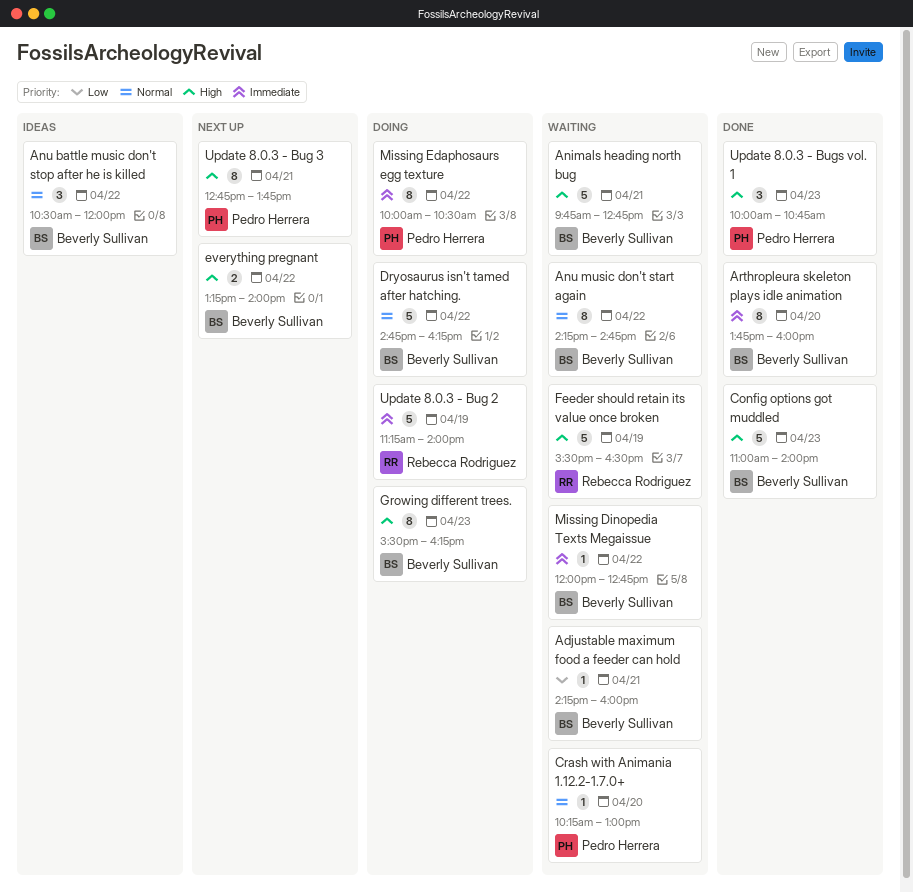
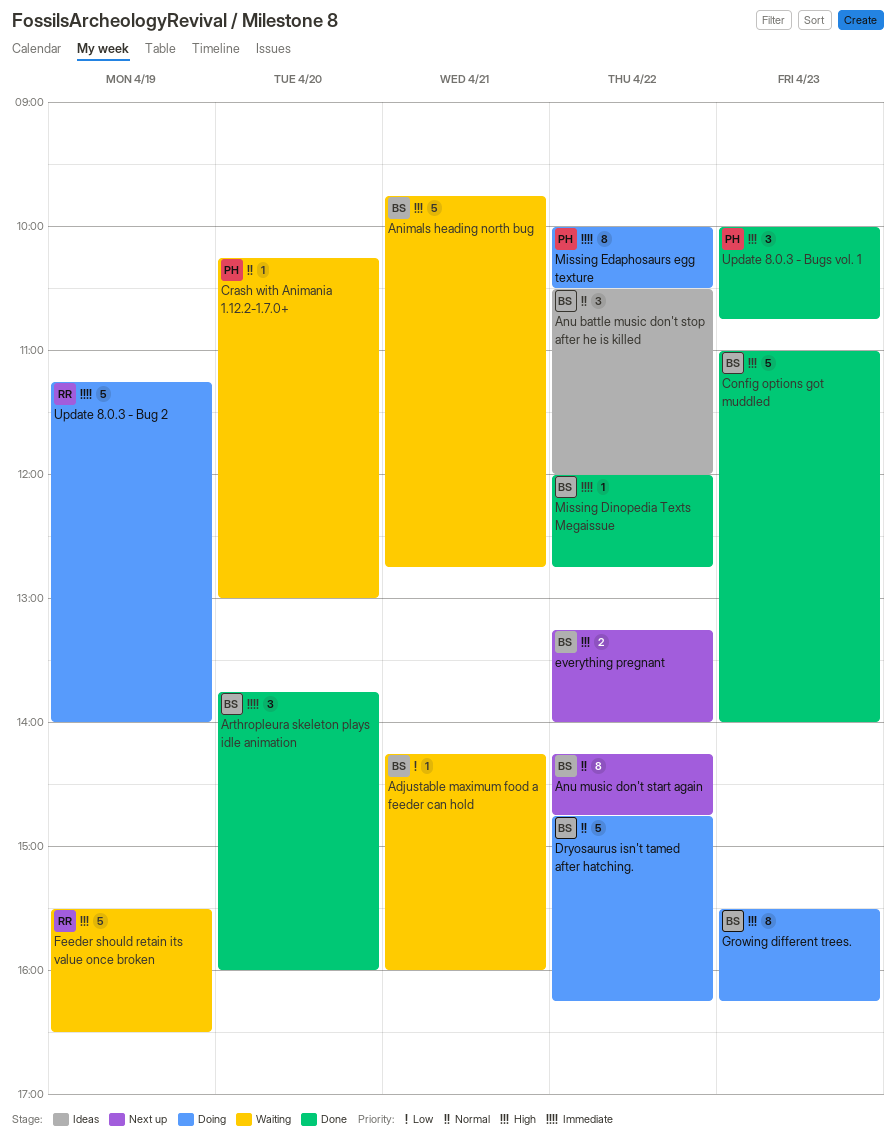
Anu music don't start again, status: Waiting -> Next up
Arthropleura skeleton plays idle animation, estimate: 8 -> 3
Missing Dinopedia Texts Megaissue, status: Waiting -> Done
Update 8.0.3 - Bug 3: present -> none

